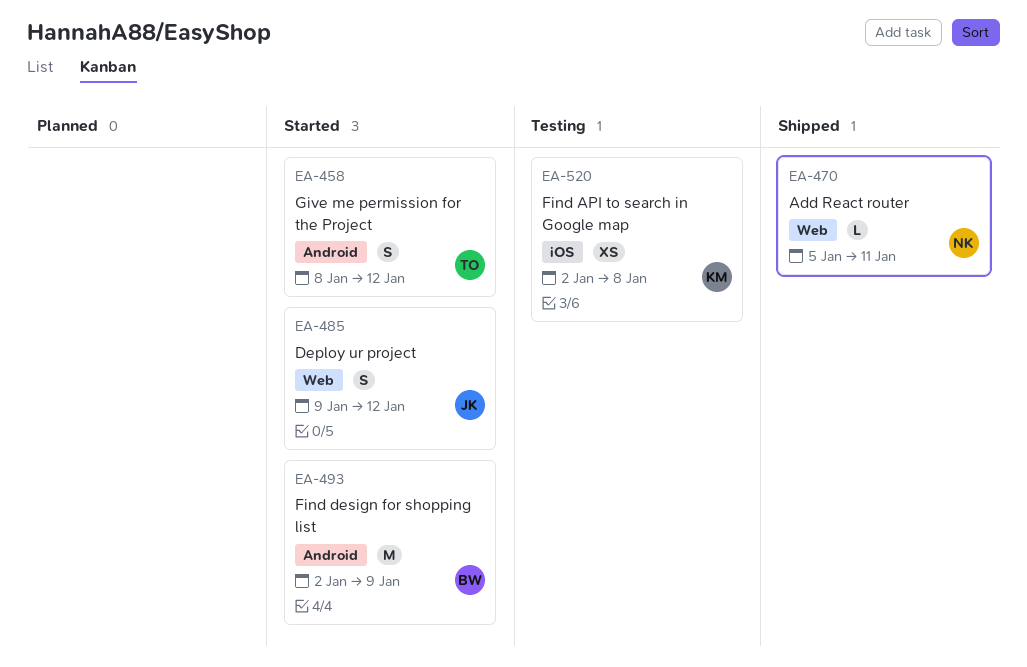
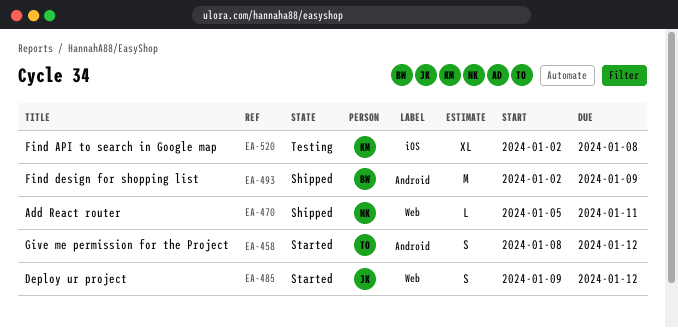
EA-493, status: Started -> Shipped
EA-520, estimate: XS -> XL

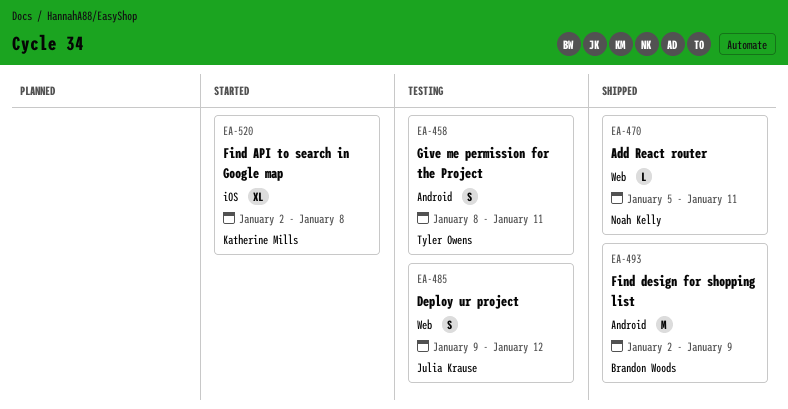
EA-458, status: Started -> Testing
EA-458, due: Jan 12 -> Jan 11
EA-485, status: Started -> Testing
EA-520, status: Testing -> Started

